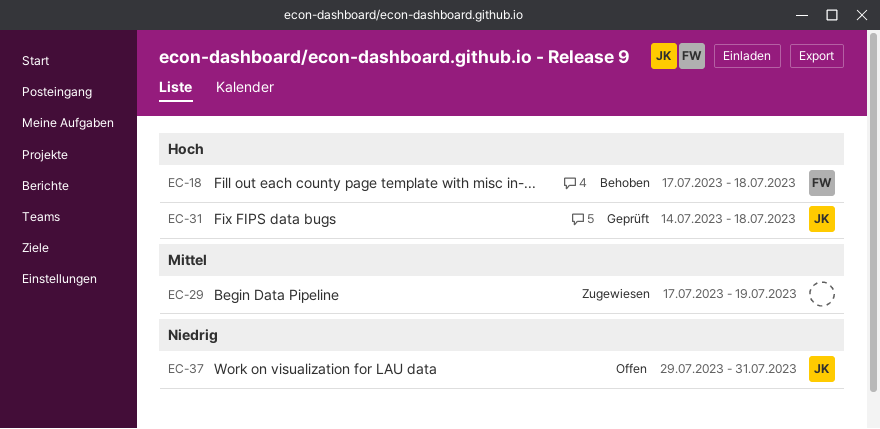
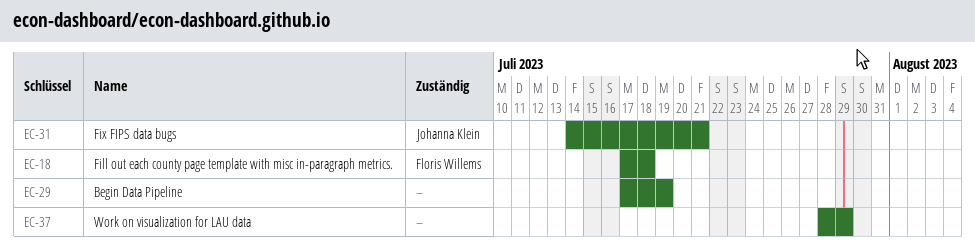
EC-31, due: Jul 18 -> Jul 21
EC-37, owner: Johanna Klein -> none
EC-37, start: Jul 29 -> Jul 28
EC-37, due: Jul 31 -> Jul 29

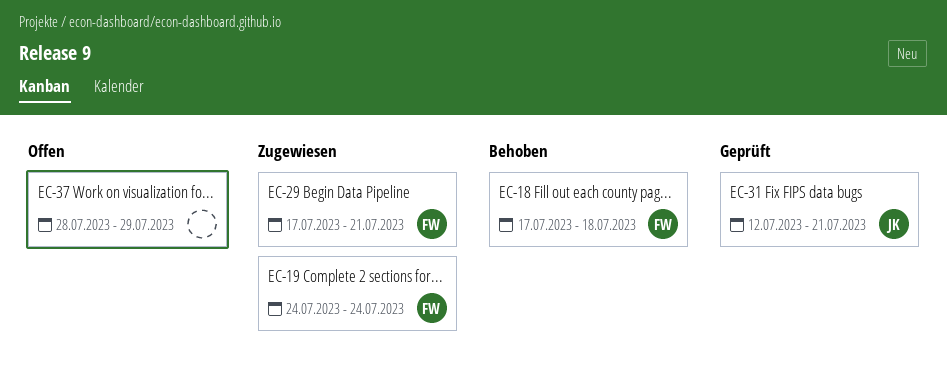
EC-19: none -> present
EC-29, owner: none -> Floris Willems
EC-29, due: Jul 19 -> Jul 21
EC-31, start: Jul 14 -> Jul 12

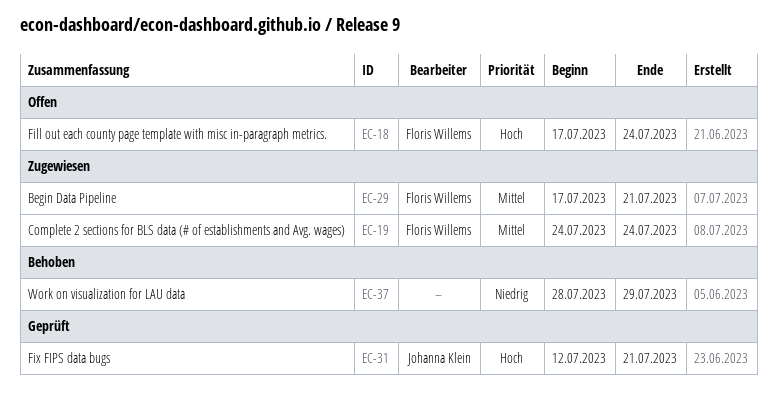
EC-18, status: Behoben -> Offen
EC-18, due: Jul 18 -> Jul 24
EC-37, status: Offen -> Behoben

